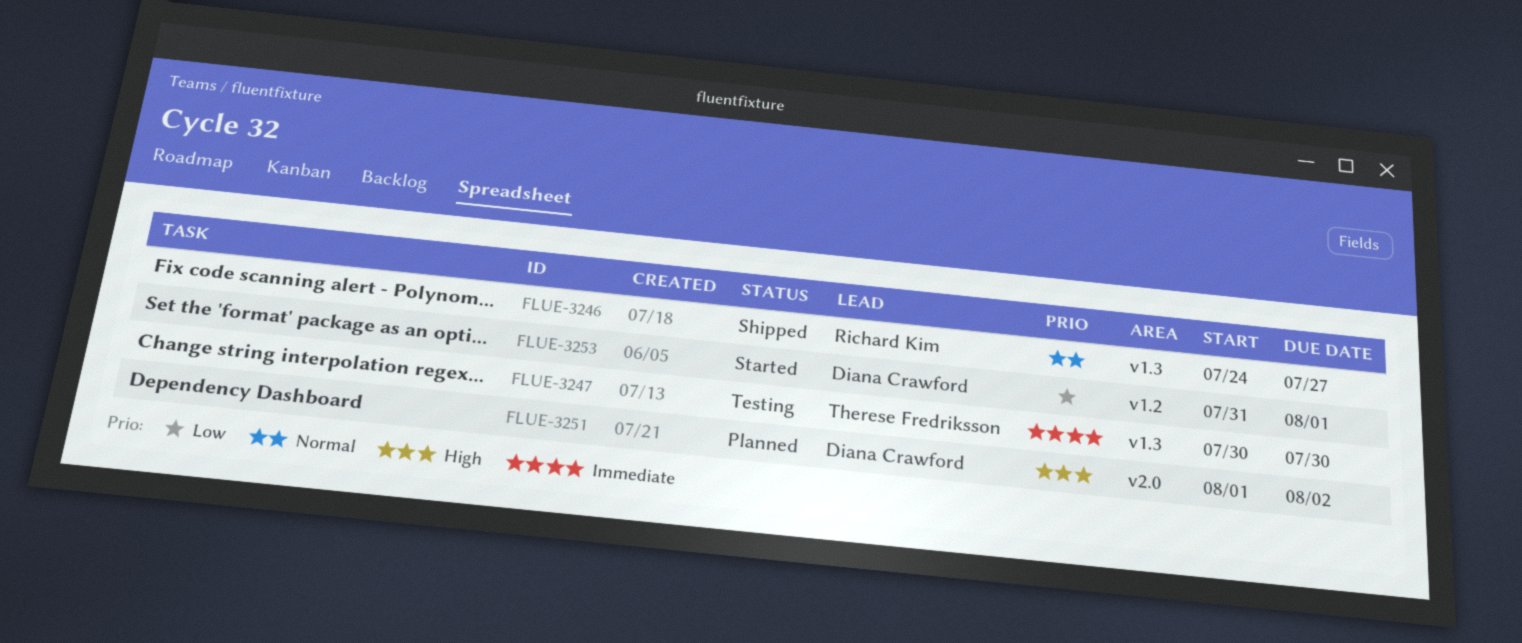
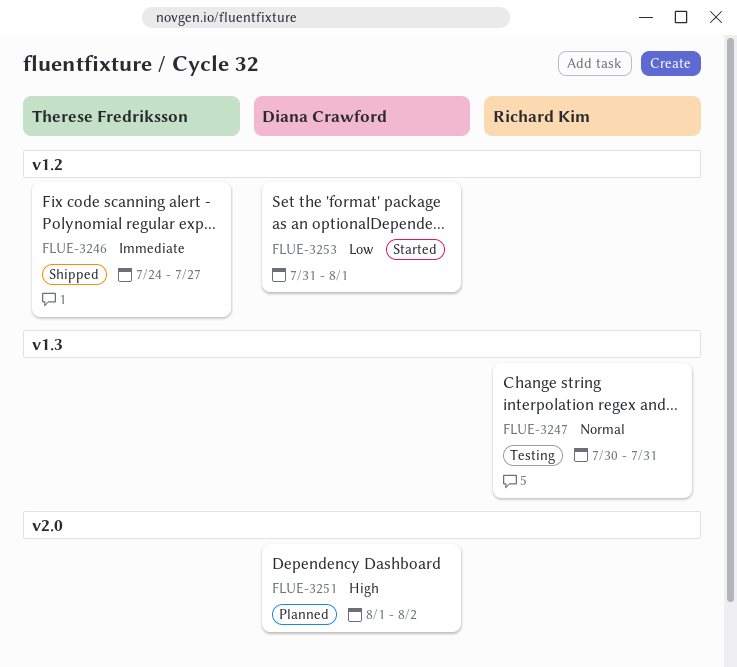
FLUE-3246, owner: Richard Kim -> Therese Fredriksson
FLUE-3246, priority: Normal -> Immediate
FLUE-3246, label: v1.3 -> v1.2
FLUE-3247, owner: Therese Fredriksson -> Richard Kim
FLUE-3247, priority: Immediate -> Normal
FLUE-3247, due: Jul 30 -> Jul 31

